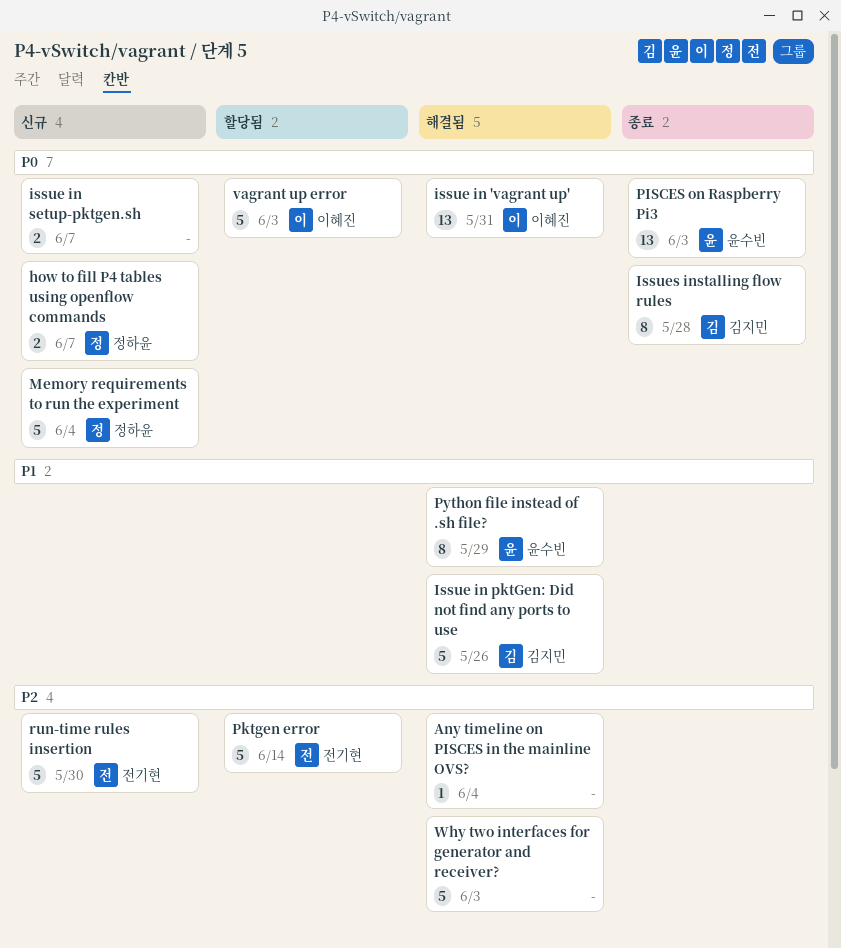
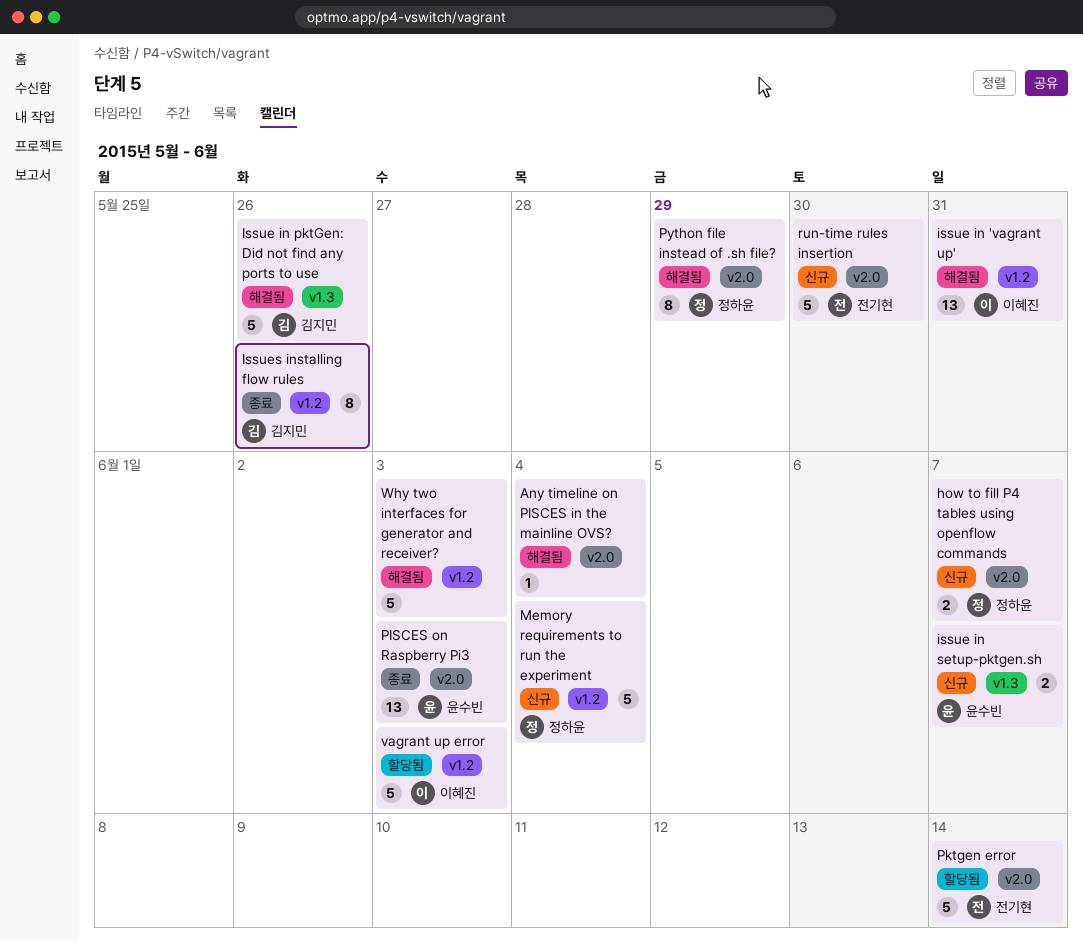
issue in setup-pktgen.sh, owner: none -> 윤수빈
Issues installing flow rules, due: May 28 -> May 26
Python file instead of .sh file?, owner: 윤수빈 -> 정하윤

